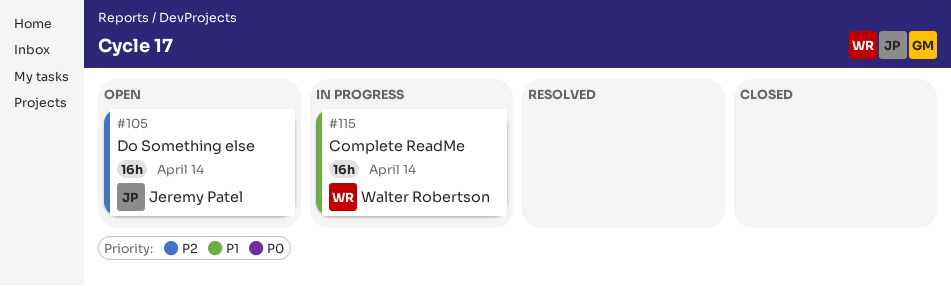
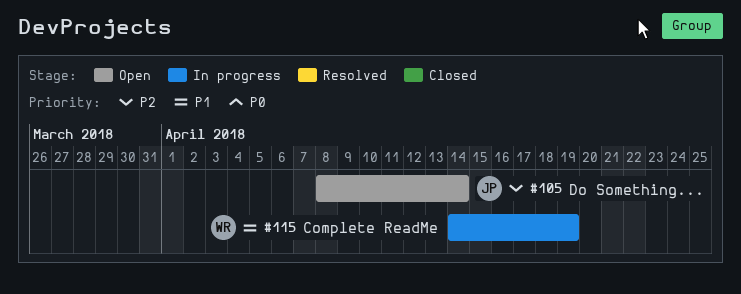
#115, due: Apr 14 -> Apr 19

